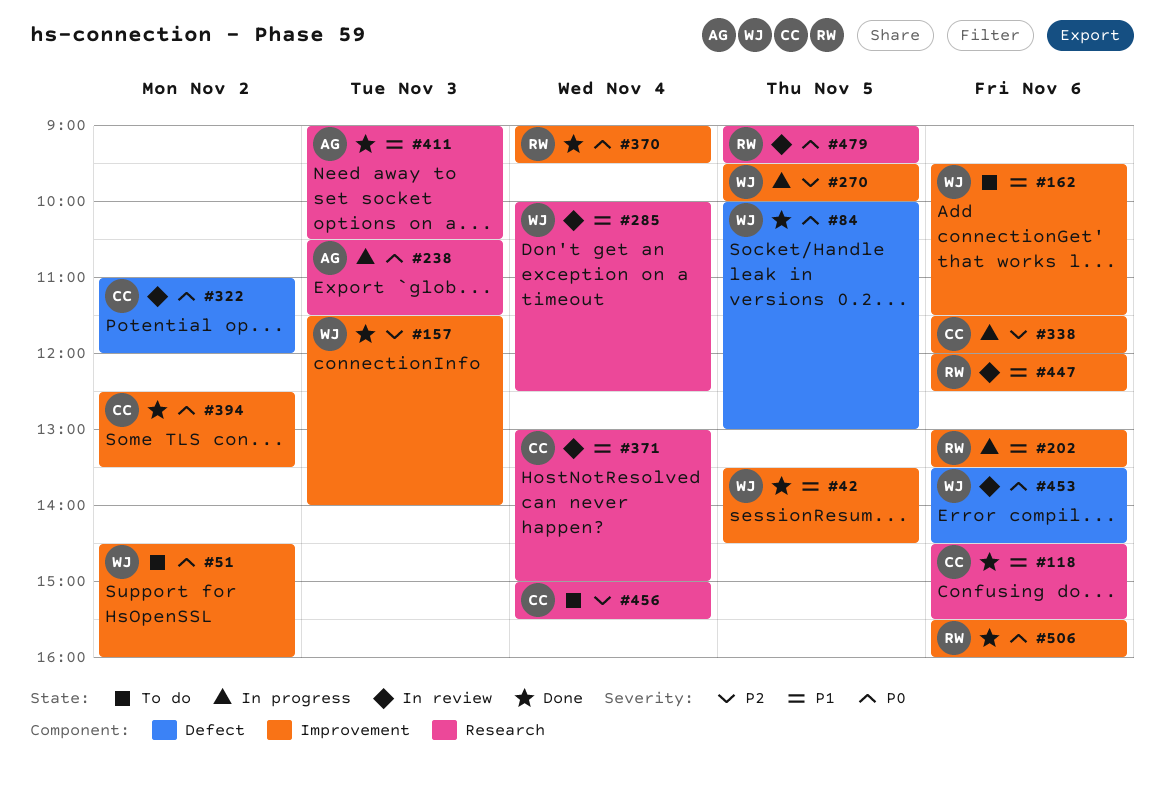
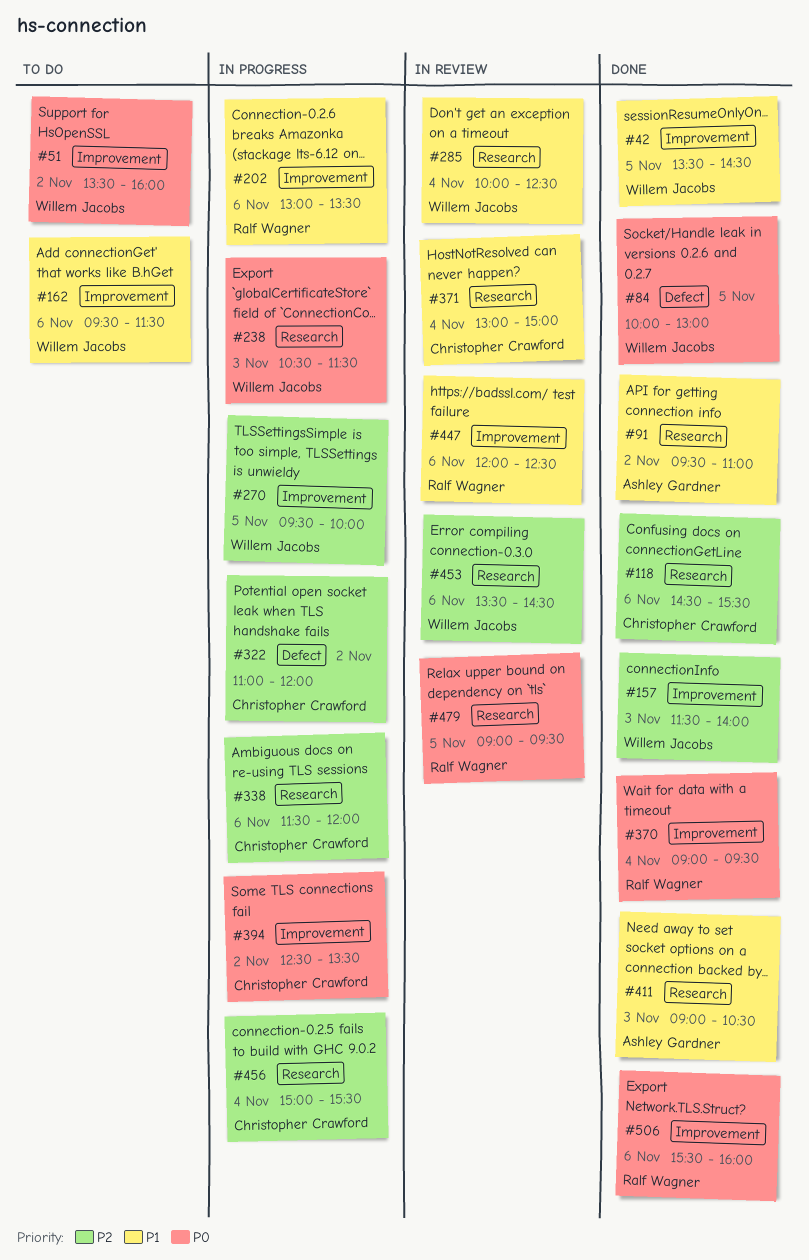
#51, begins: 14:30 -> 13:30
#91: none -> present
#118, priority: P1 -> P2
#238, owner: Ashley Gardner -> Willem Jacobs
#322, status: In review -> In progress
#322, priority: P0 -> P2
#338, label: Improvement -> Research
#394, status: Done -> In progress
#453, priority: P0 -> P2
#453, label: Defect -> Research
#456, status: To do -> In progress

